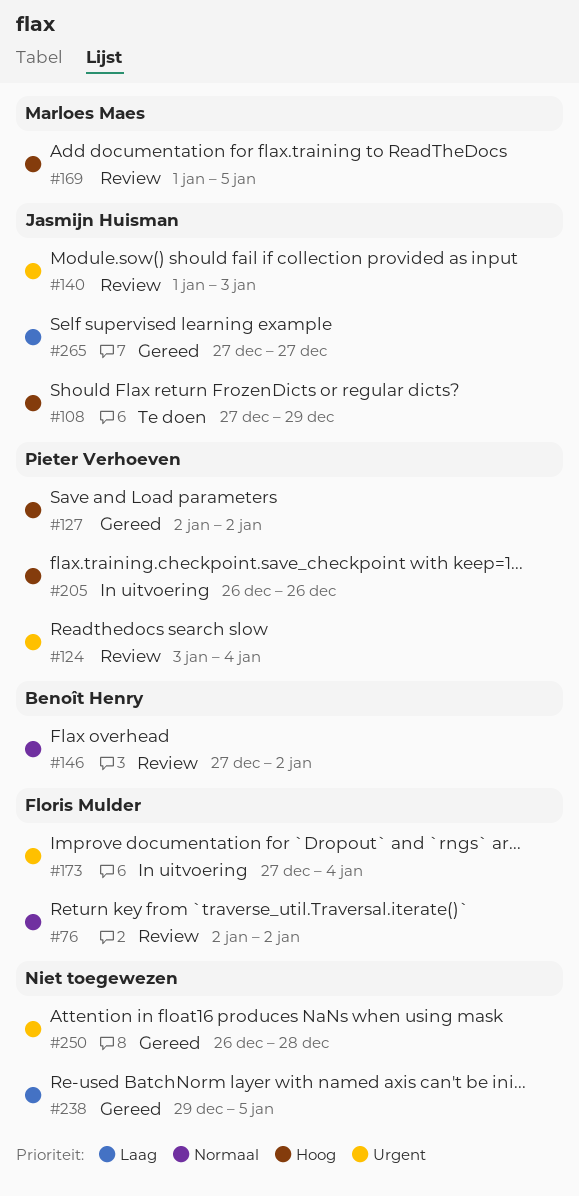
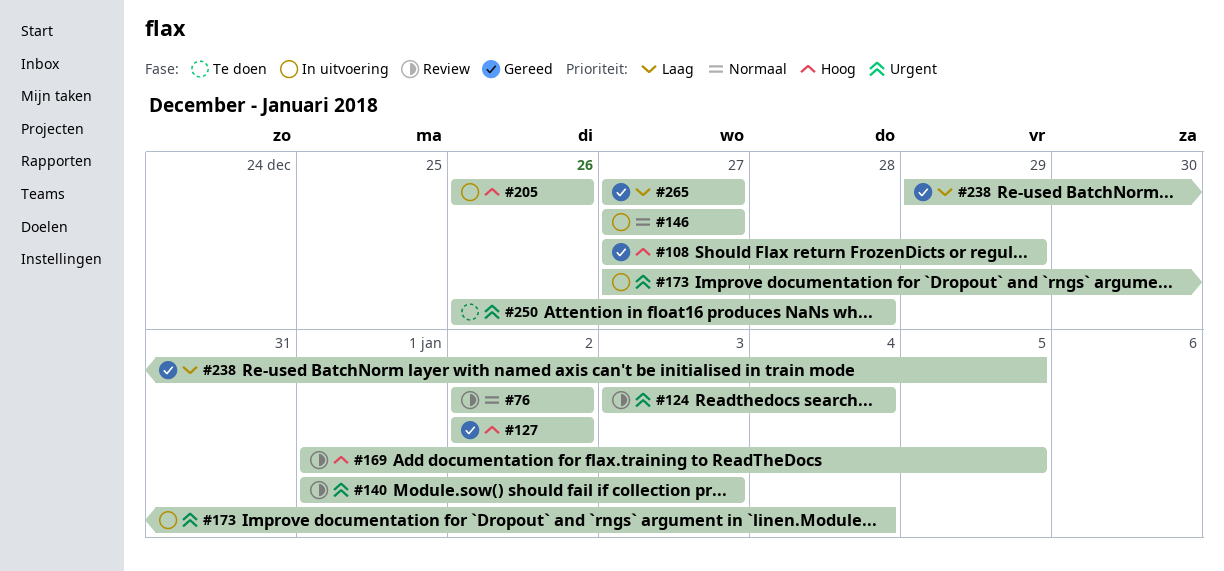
#108, status: Te doen -> Gereed
#146, status: Review -> In uitvoering
#146, due: Jan 2 -> Dec 27
#250, status: Gereed -> Te doen

